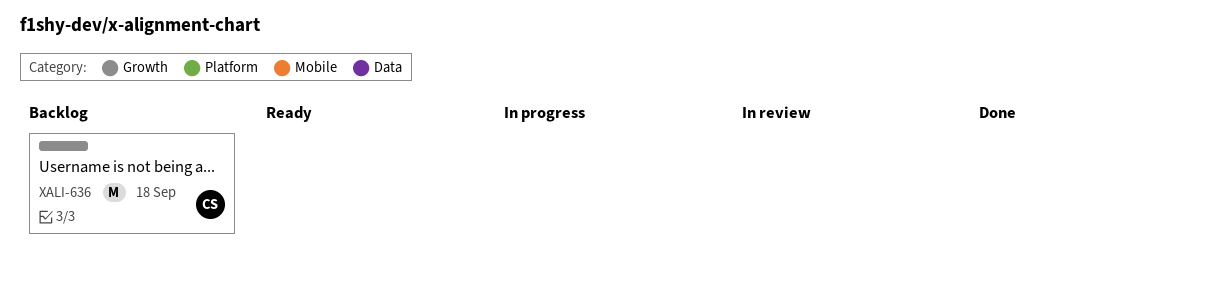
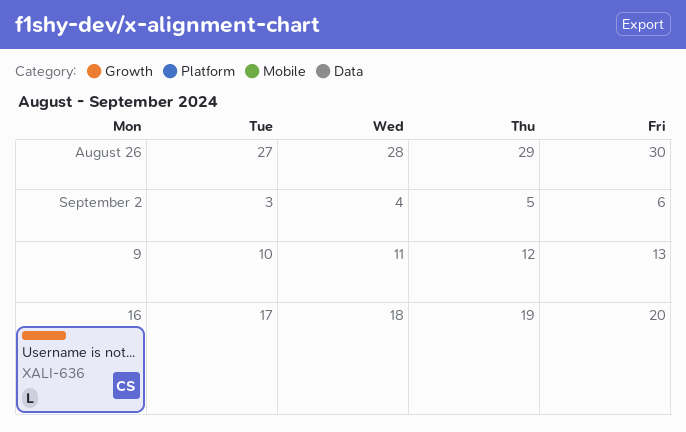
XALI-636, estimate: M -> L
XALI-636, due: Sep 18 -> Sep 16

